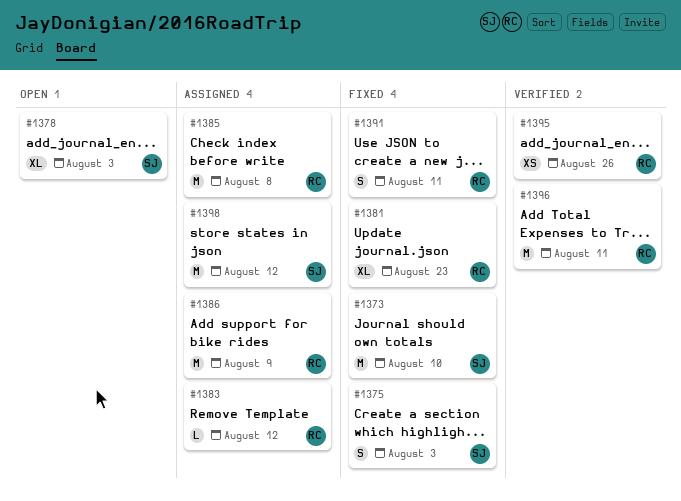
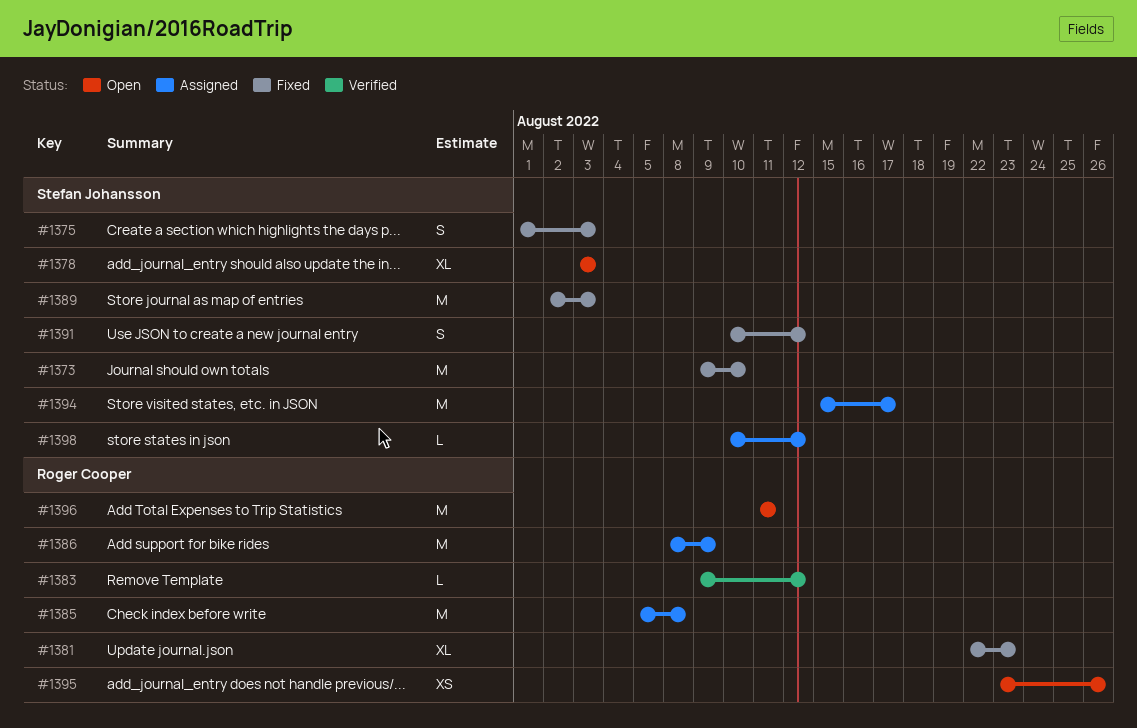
#1383, status: Assigned -> Verified
#1389: none -> present
#1391, owner: Roger Cooper -> Stefan Johansson
#1391, due: Aug 11 -> Aug 12
#1394: none -> present
#1395, status: Verified -> Open
#1396, status: Verified -> Open
#1398, estimate: M -> L

